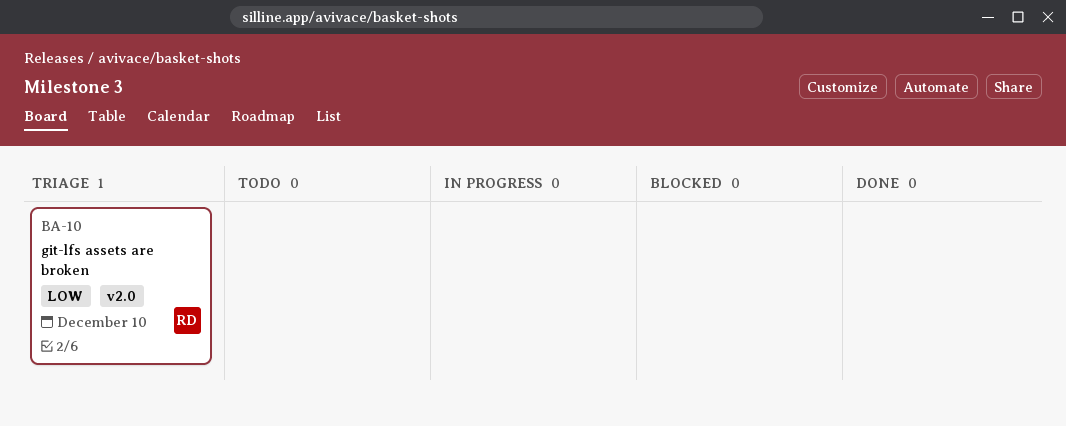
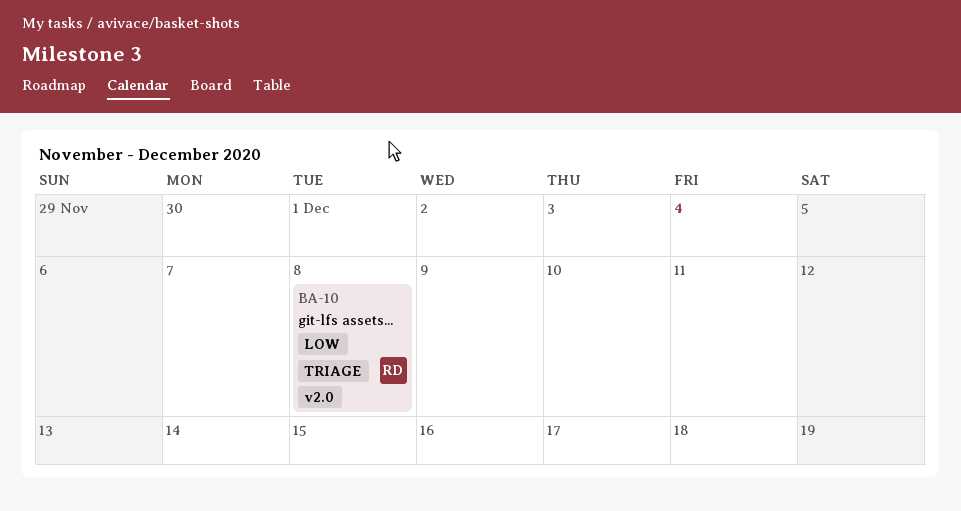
BA-10, due: Dec 10 -> Dec 8

